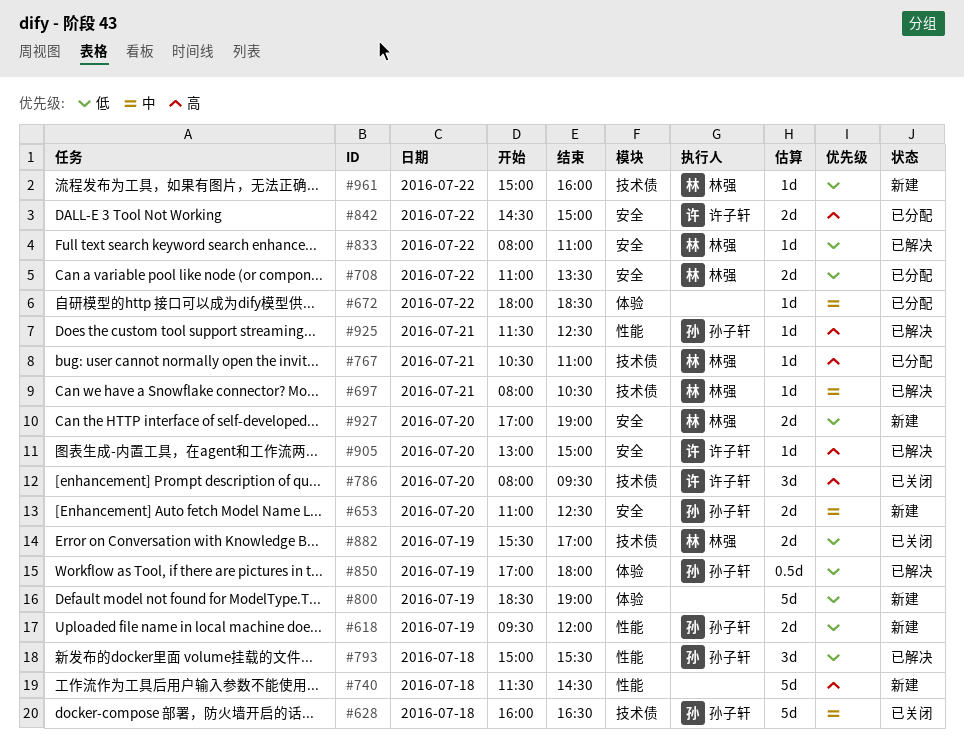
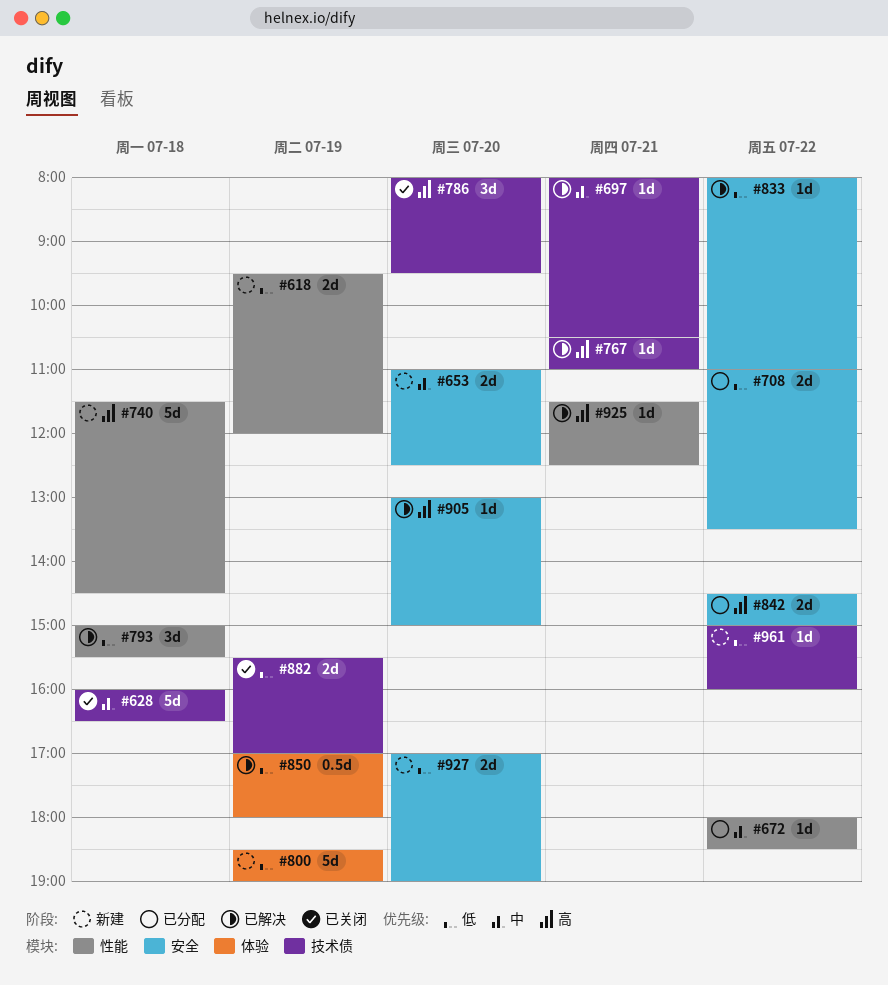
#672, label: 体验 -> 性能
#767, status: 已分配 -> 已解决

